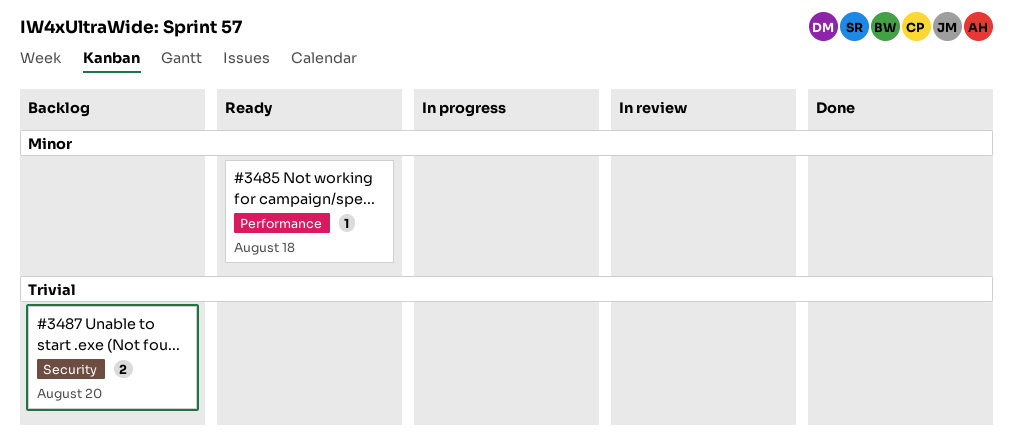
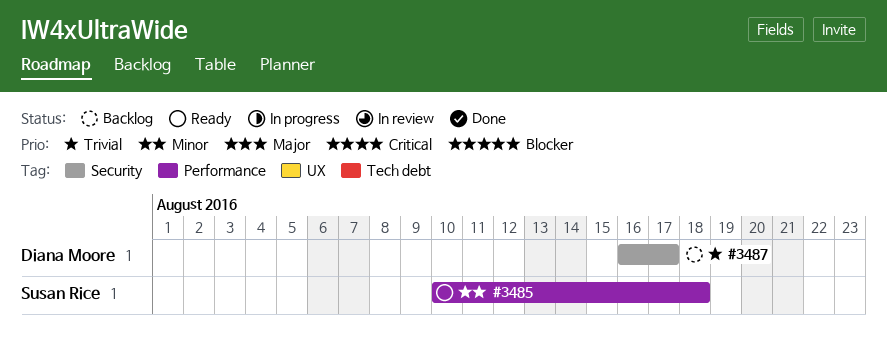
#3487, due: Aug 20 -> Aug 17

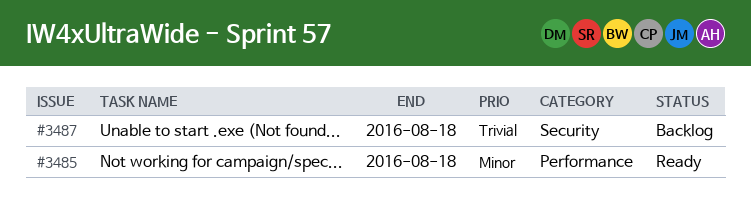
#3487, due: Aug 17 -> Aug 18

